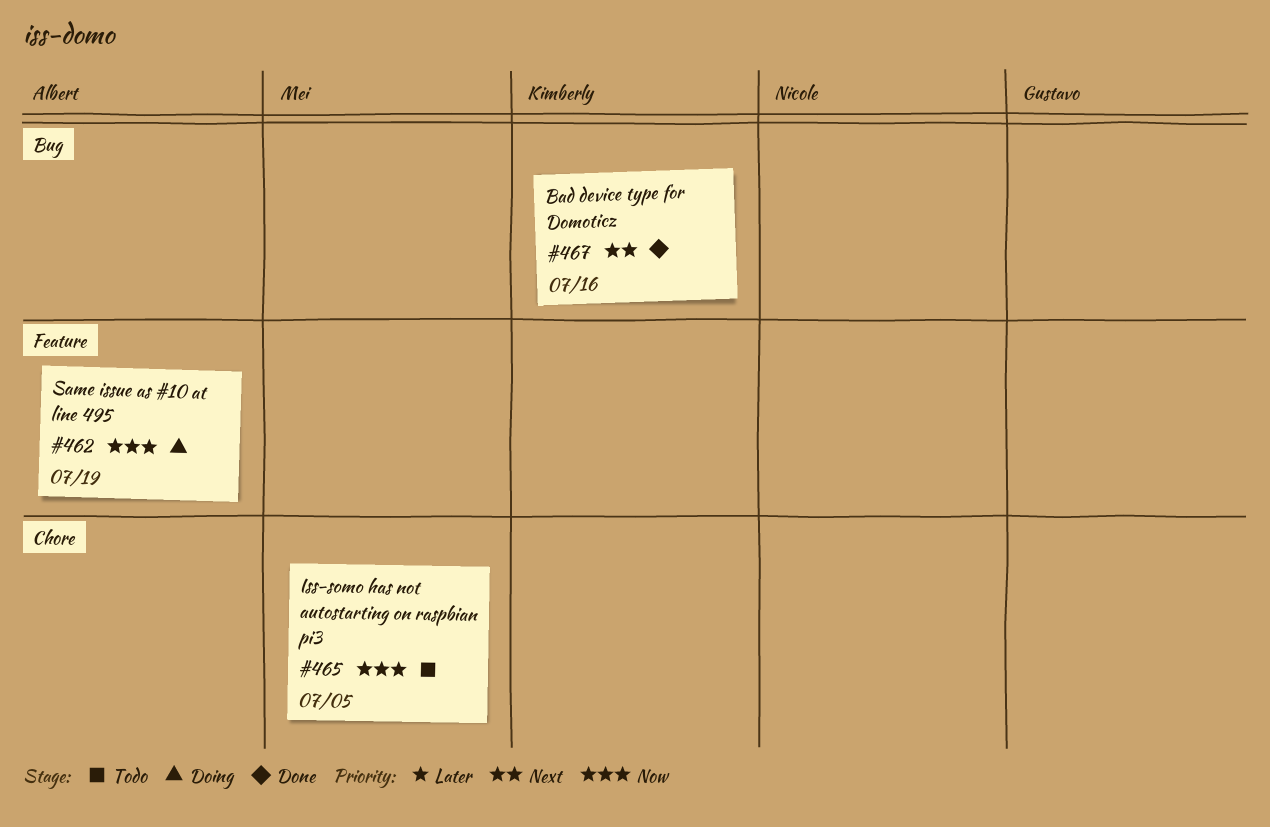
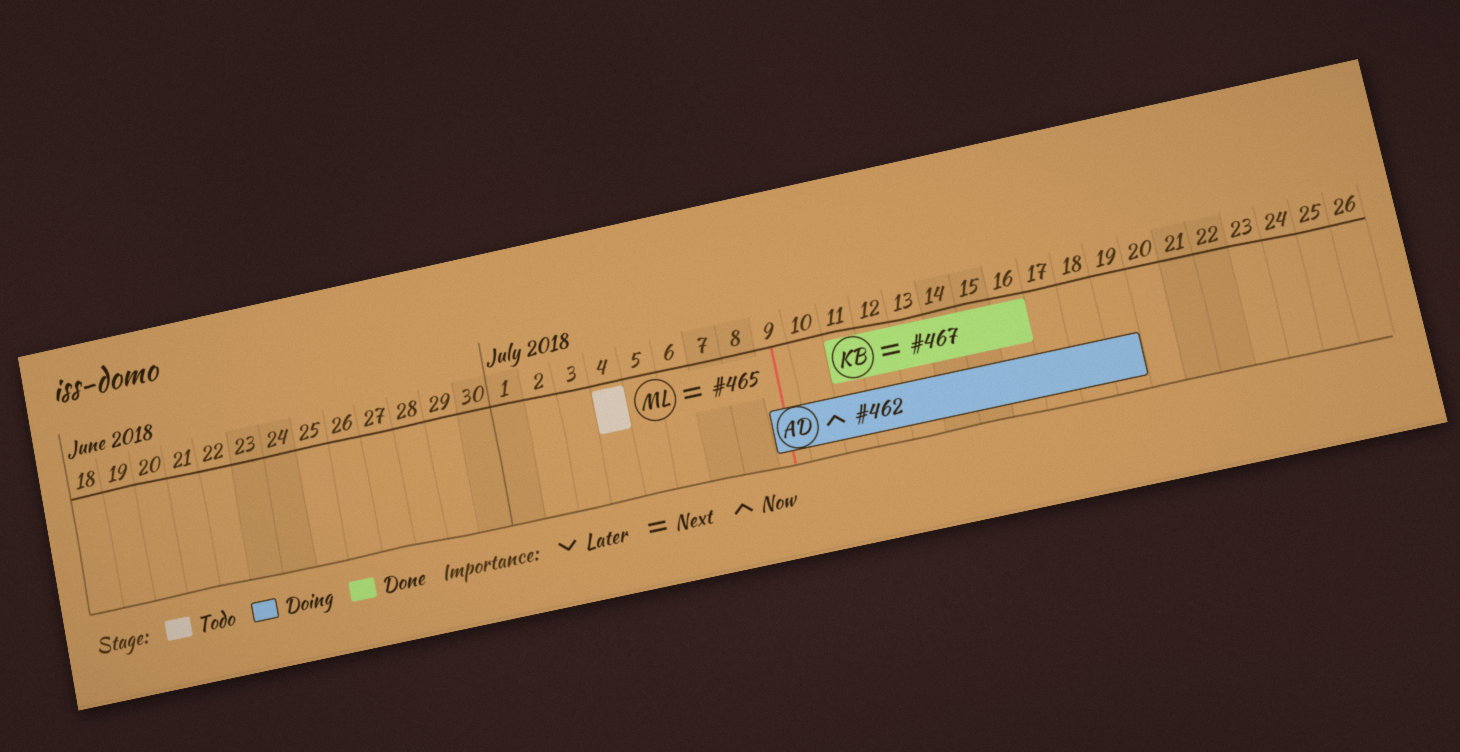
#465, priority: Now -> Next
#465, due: Jul 5 -> Jul 4

